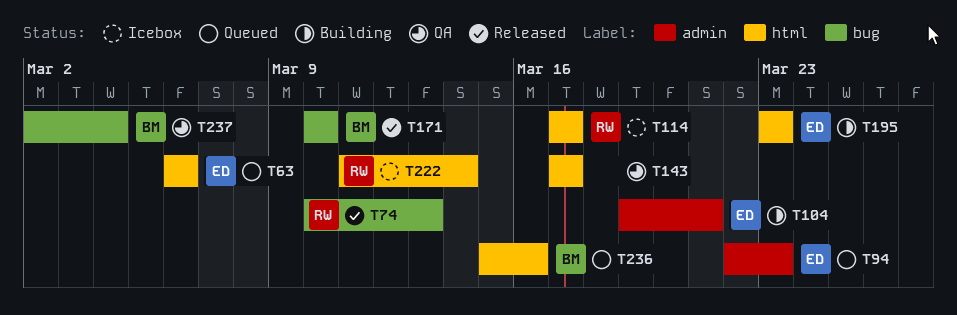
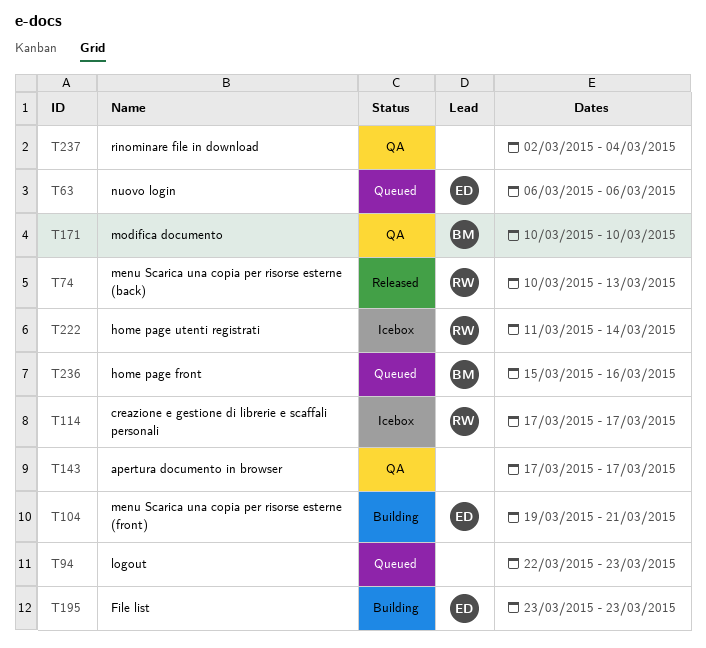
T94, owner: ED -> none
T171, status: Released -> QA
T237, owner: BM -> none

